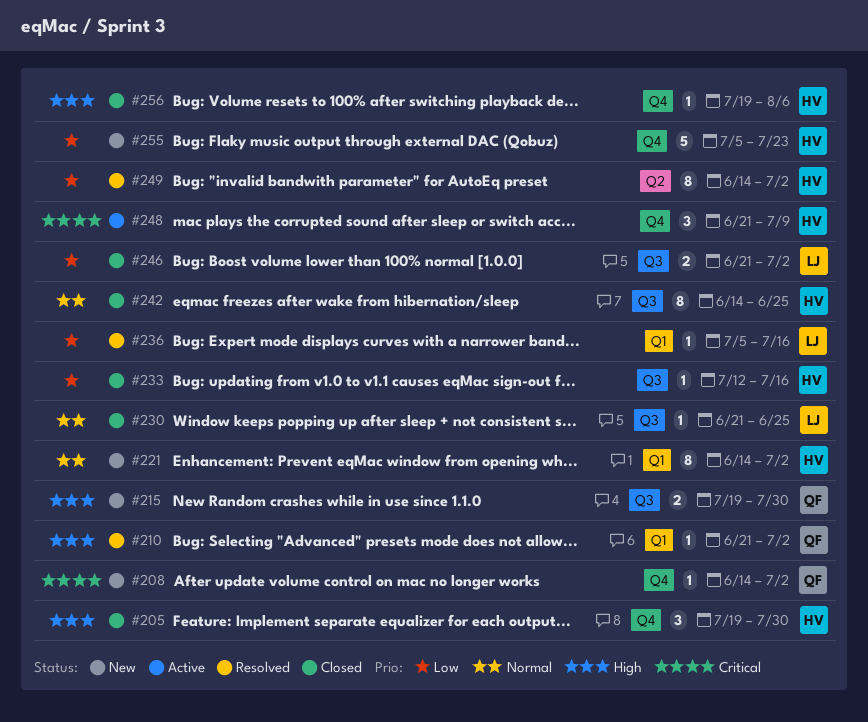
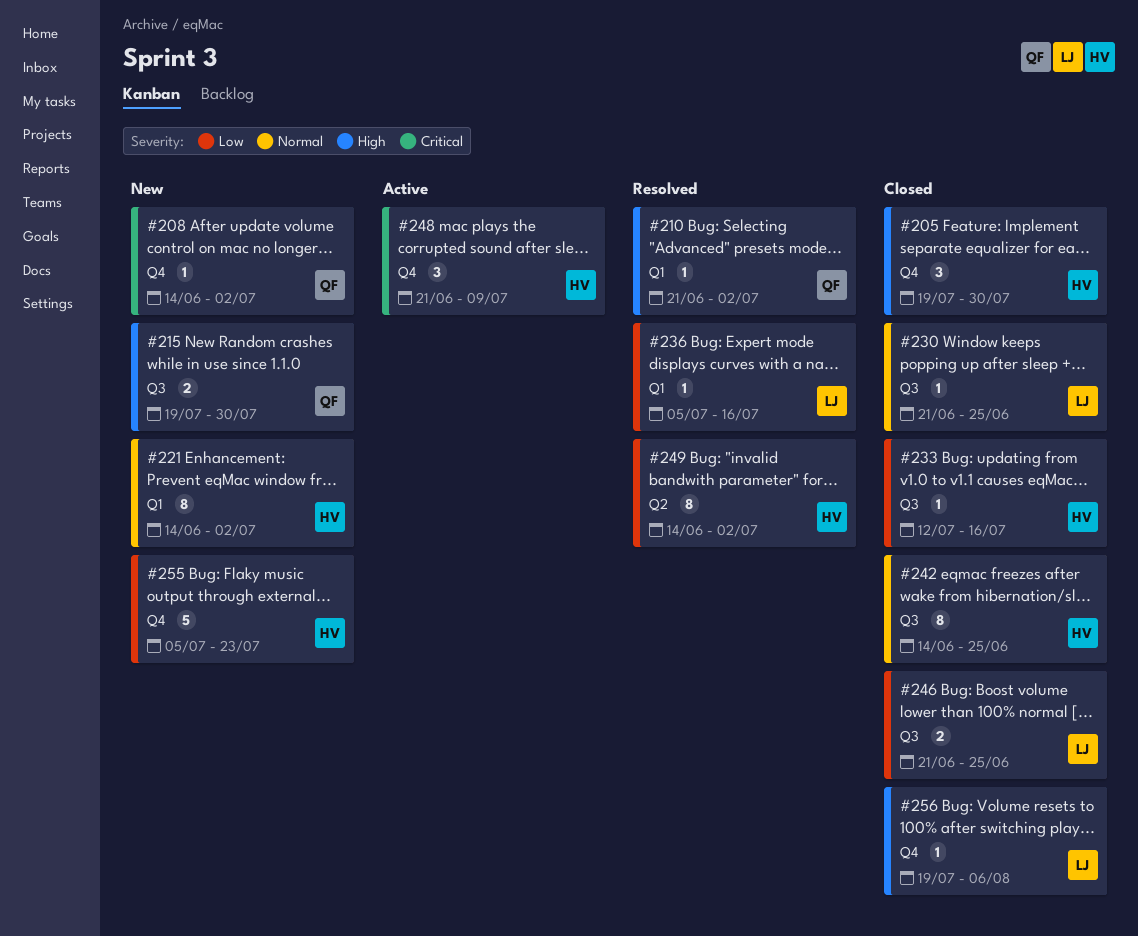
#246, due: Jul 2 -> Jun 25
#256, owner: HV -> LJ

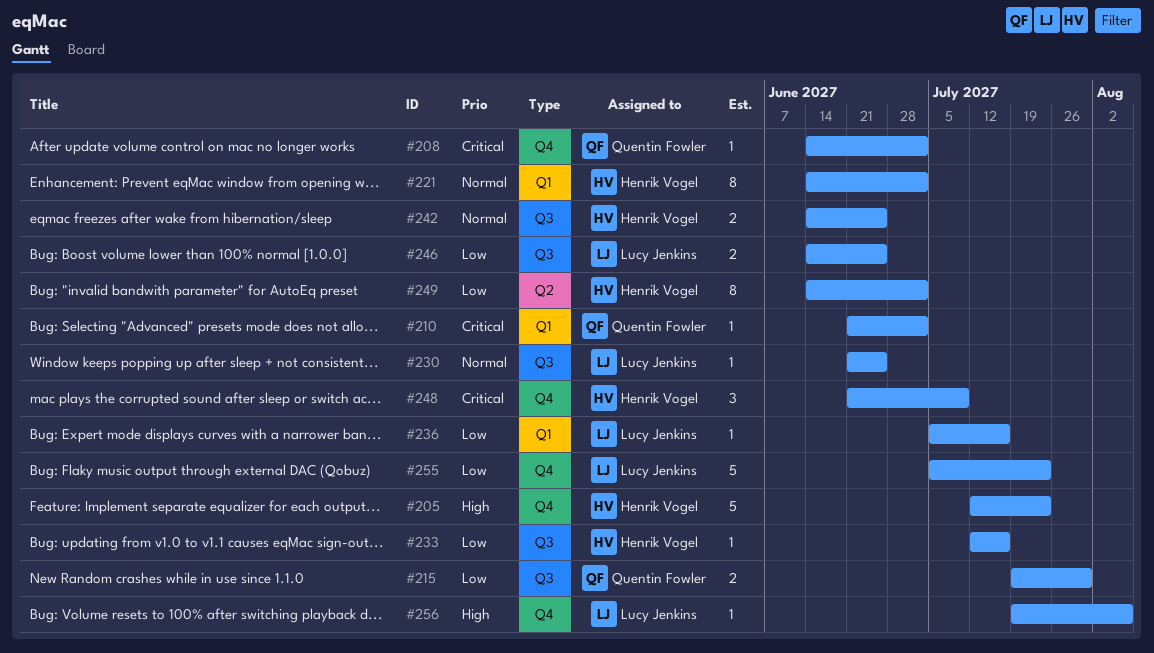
#205, estimate: 3 -> 5
#205, start: Jul 19 -> Jul 12
#205, due: Jul 30 -> Jul 23
#210, priority: High -> Critical
#215, priority: High -> Low
#242, estimate: 8 -> 2
#246, start: Jun 21 -> Jun 14
#255, owner: Henrik Vogel -> Lucy Jenkins

